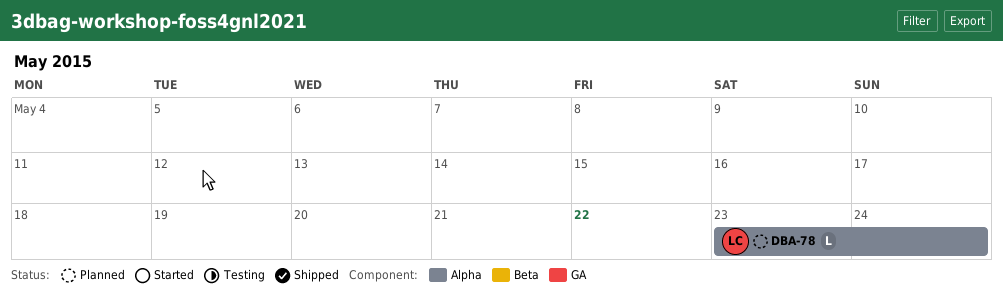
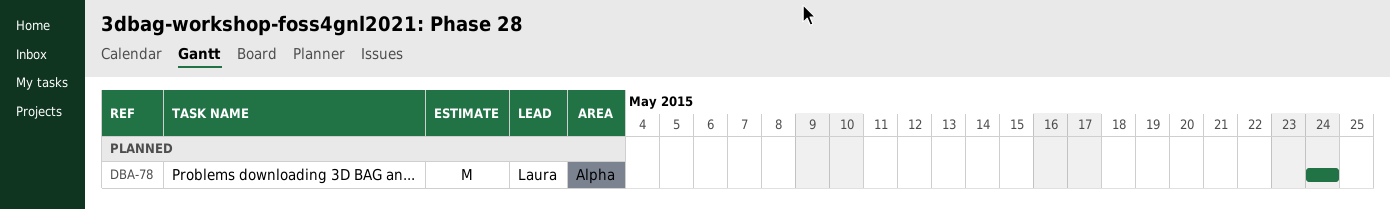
DBA-78, estimate: L -> M
DBA-78, start: May 23 -> May 24

